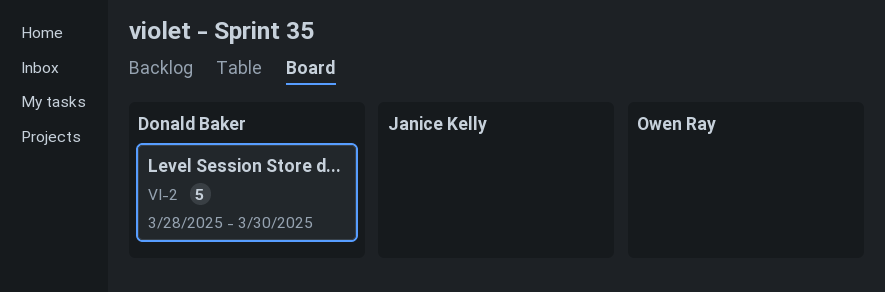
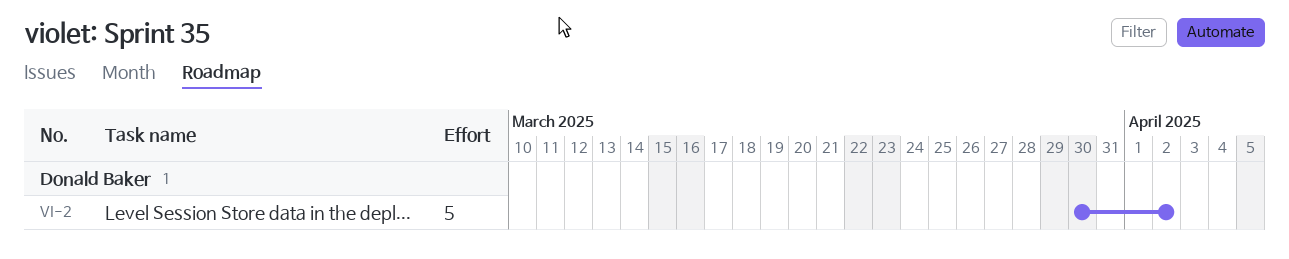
VI-2, start: Mar 28 -> Mar 30
VI-2, due: Mar 30 -> Apr 2

